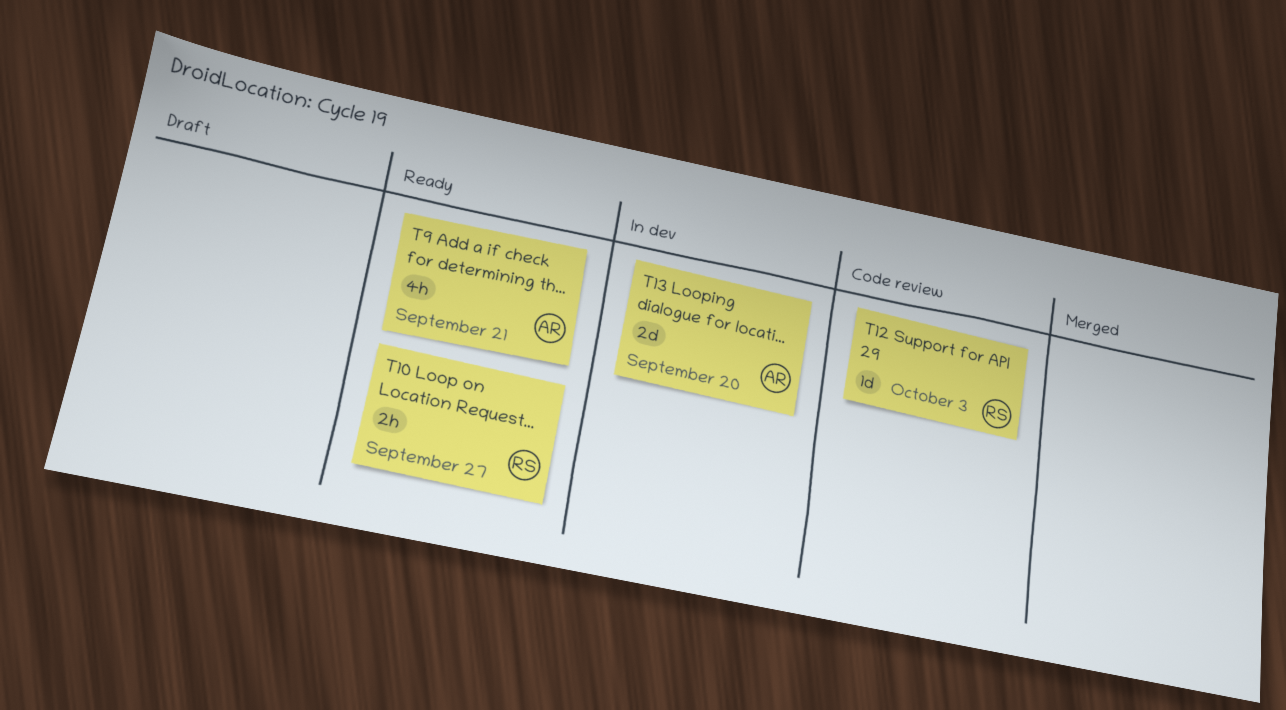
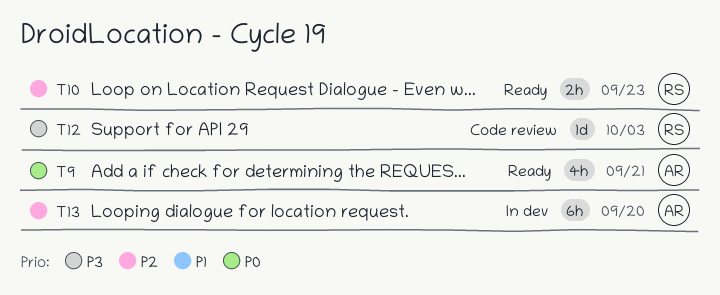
T10, due: Sep 27 -> Sep 23
T13, estimate: 2d -> 6h

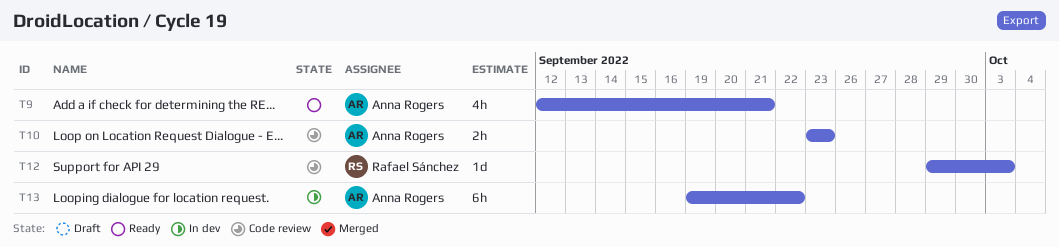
T10, status: Ready -> Code review
T10, owner: Rafael Sánchez -> Anna Rogers
T13, due: Sep 20 -> Sep 22

